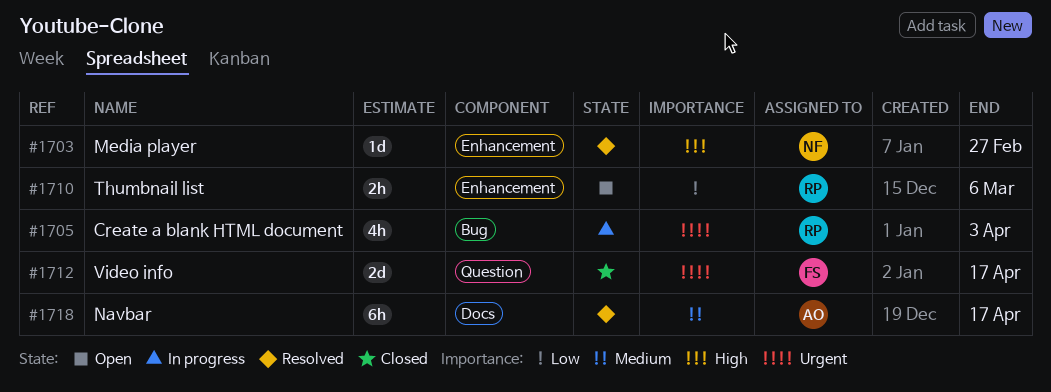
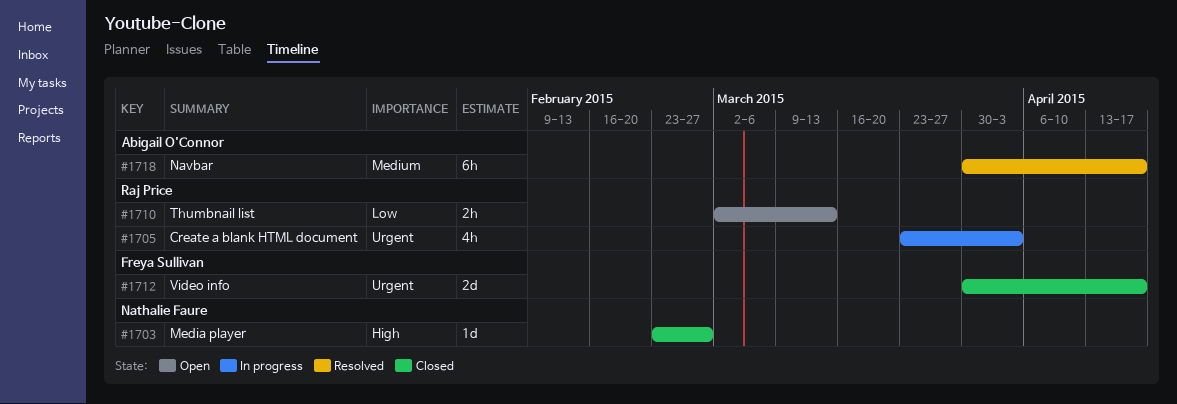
#1703, status: Resolved -> Closed
#1710, due: Mar 6 -> Mar 13

